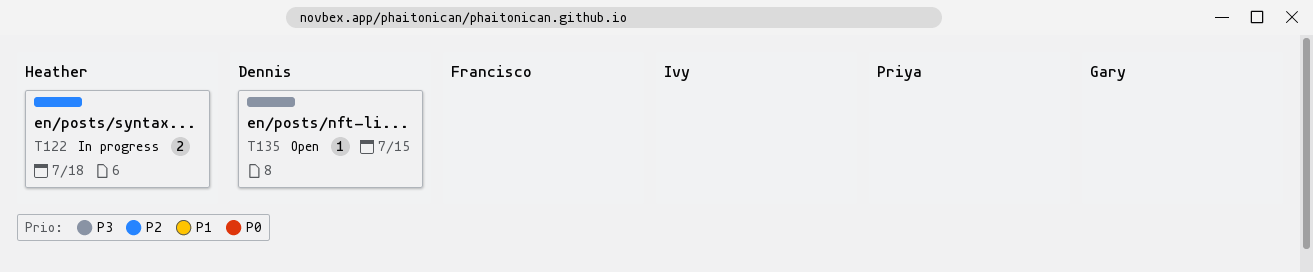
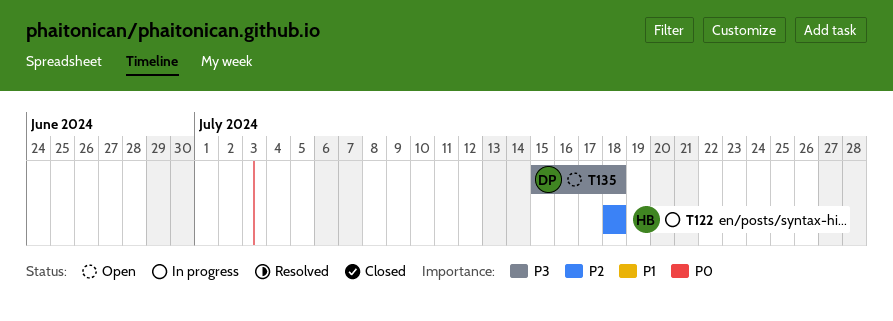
T135, due: Jul 15 -> Jul 18

